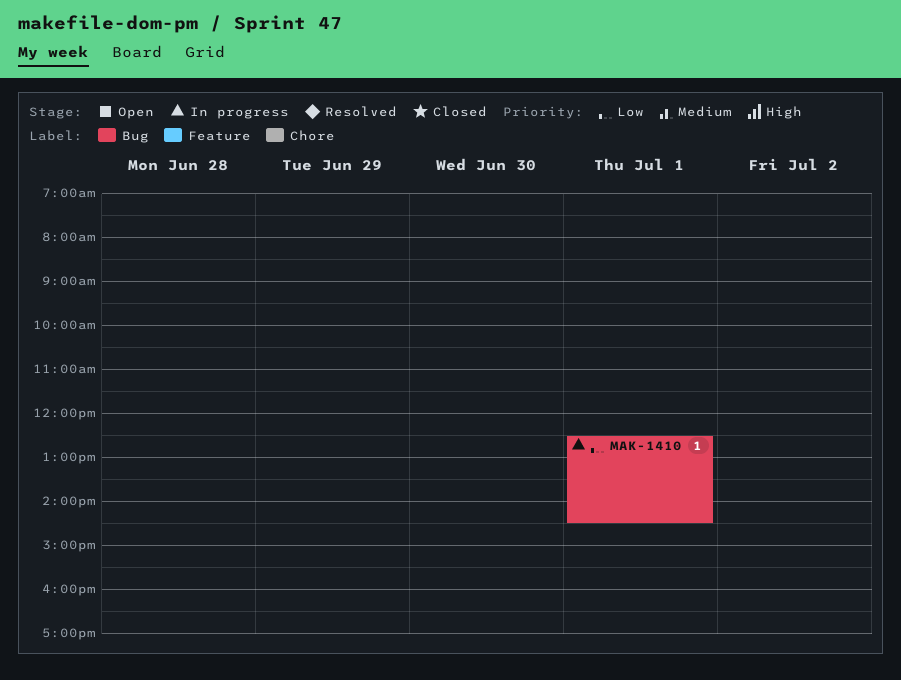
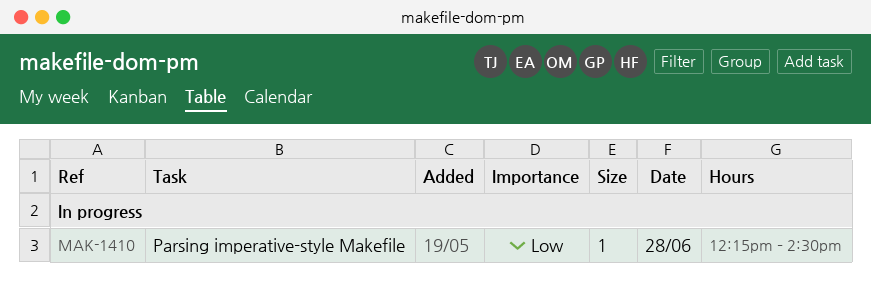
MAK-1410, day: Jul 1 -> Jun 28
MAK-1410, begins: 12:30 -> 12:15

